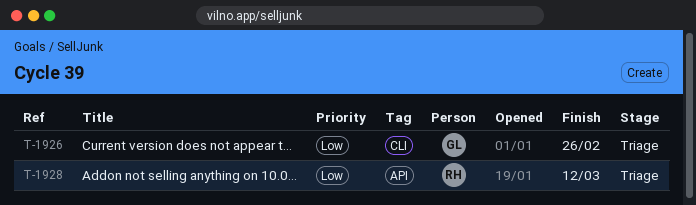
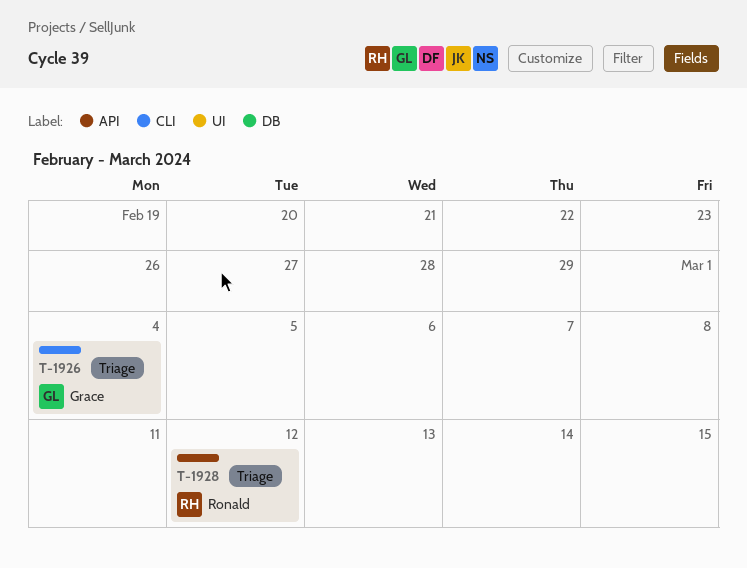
T-1926, due: Feb 26 -> Mar 4

